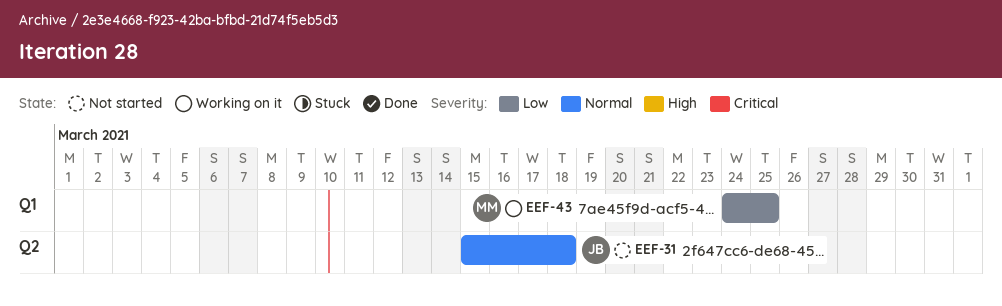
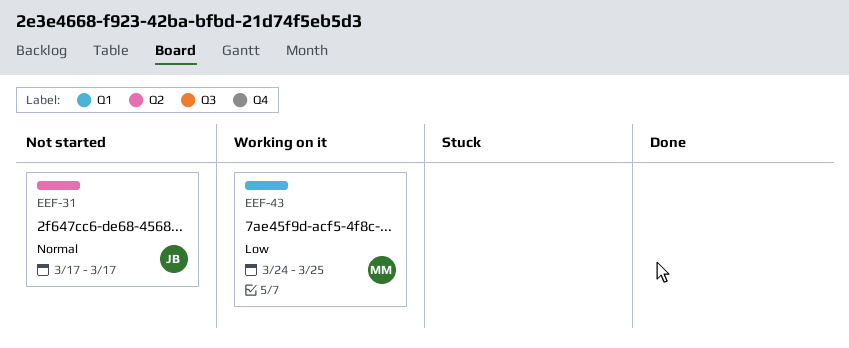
EEF-31, start: Mar 15 -> Mar 17
EEF-31, due: Mar 18 -> Mar 17

